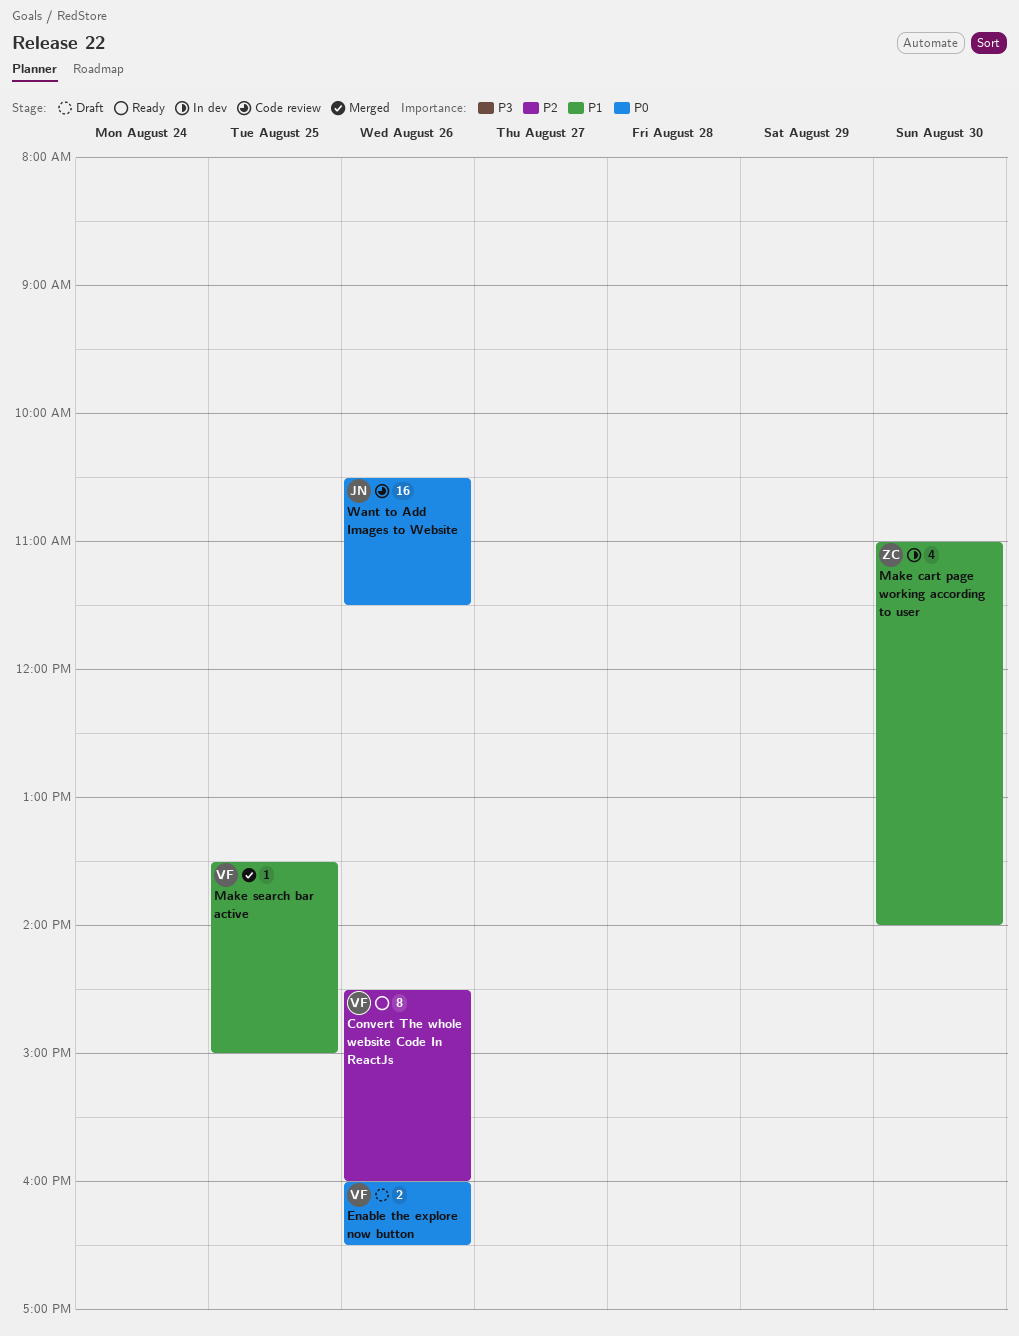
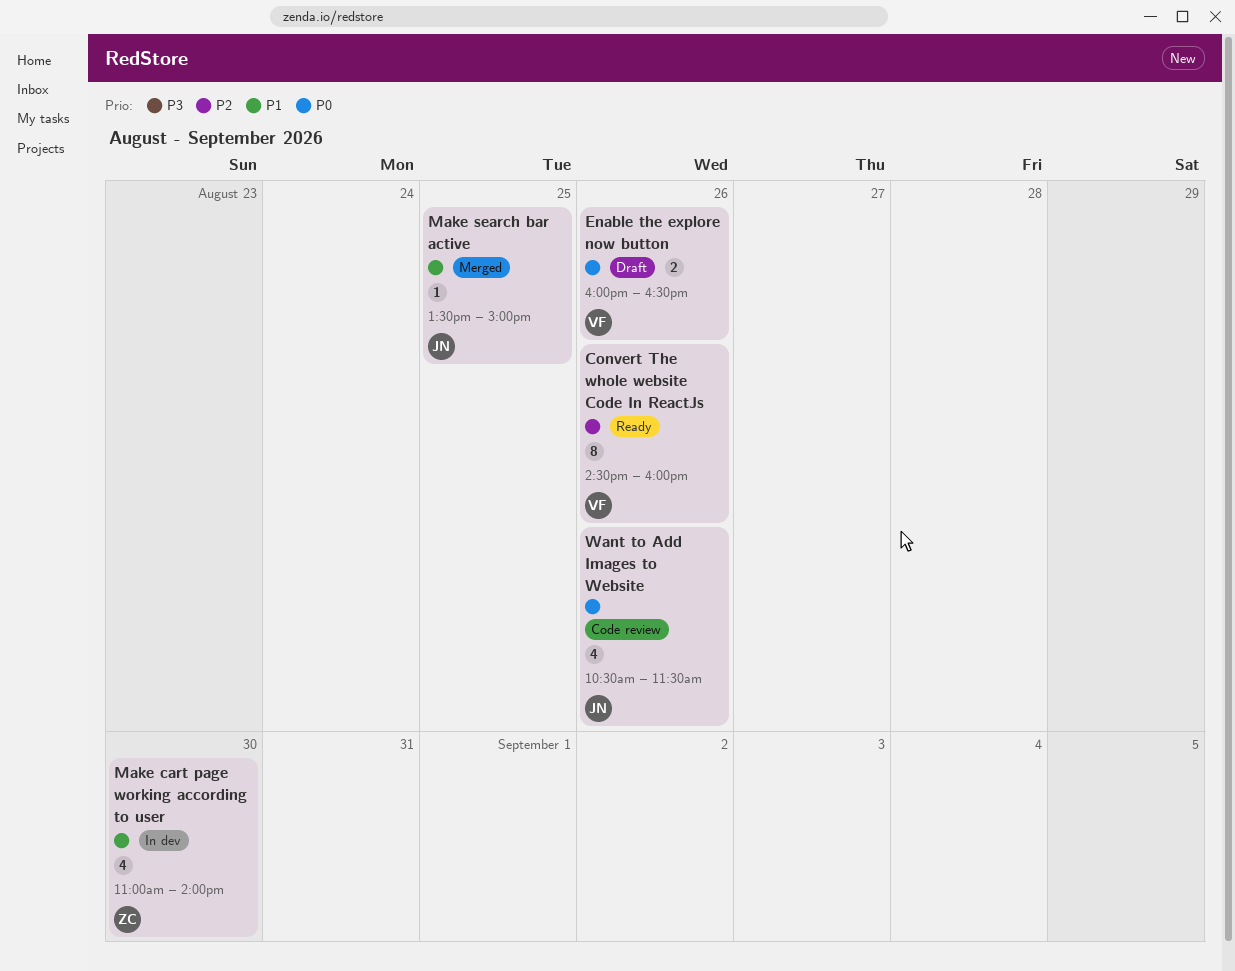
Make search bar active, owner: VF -> JN
Want to Add Images to Website, estimate: 16 -> 4

